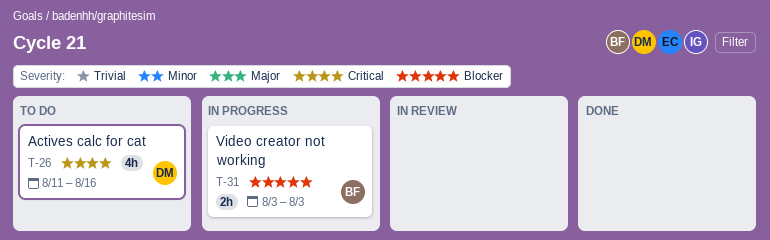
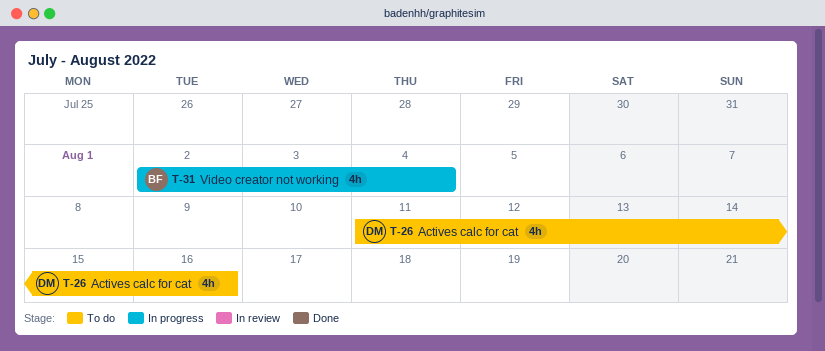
T-31, estimate: 2h -> 4h
T-31, start: Aug 3 -> Aug 2
T-31, due: Aug 3 -> Aug 4

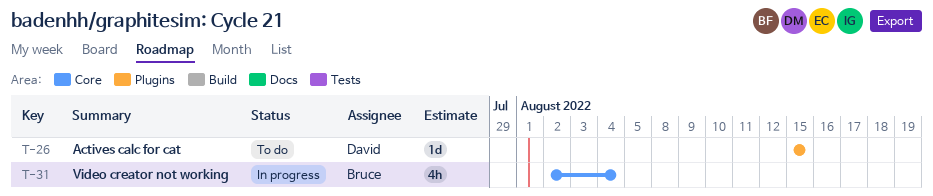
T-26, estimate: 4h -> 1d
T-26, start: Aug 11 -> Aug 15
T-26, due: Aug 16 -> Aug 15

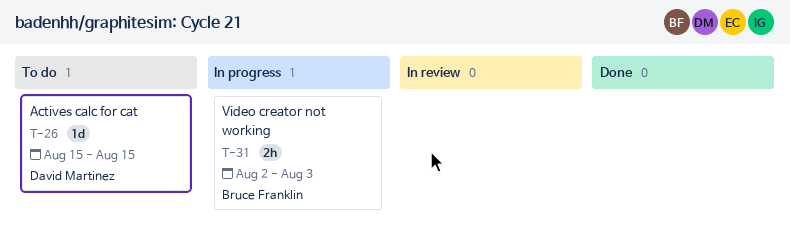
T-31, estimate: 4h -> 2h
T-31, due: Aug 4 -> Aug 3

